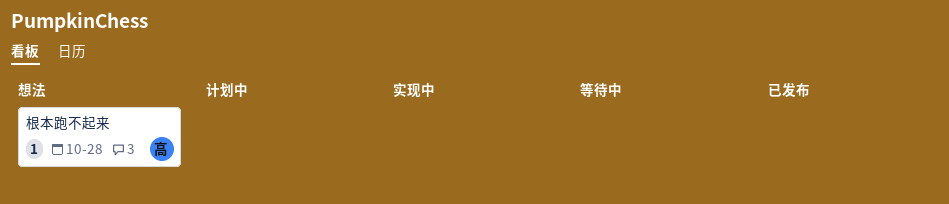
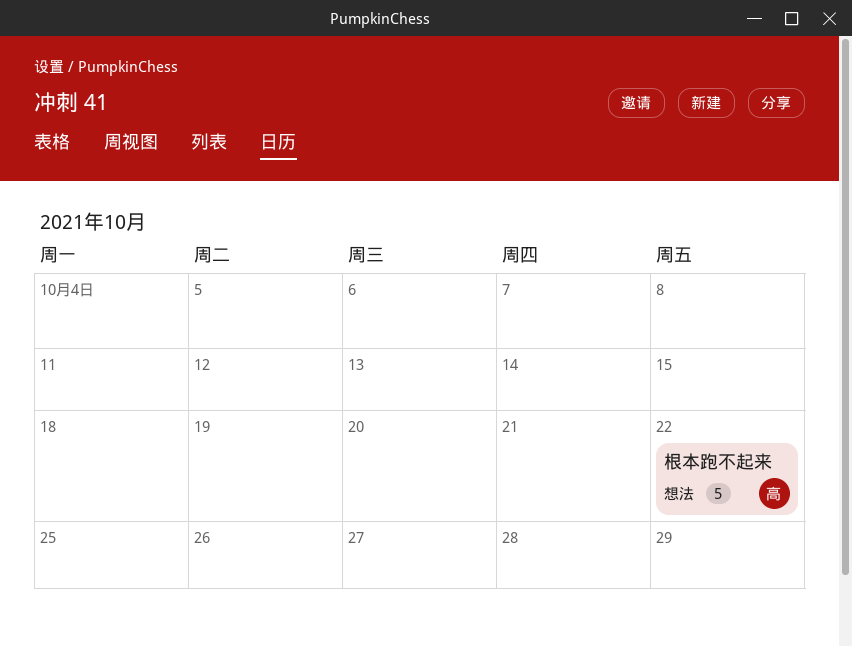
根本跑不起来, estimate: 1 -> 5
根本跑不起来, due: Oct 28 -> Oct 22

